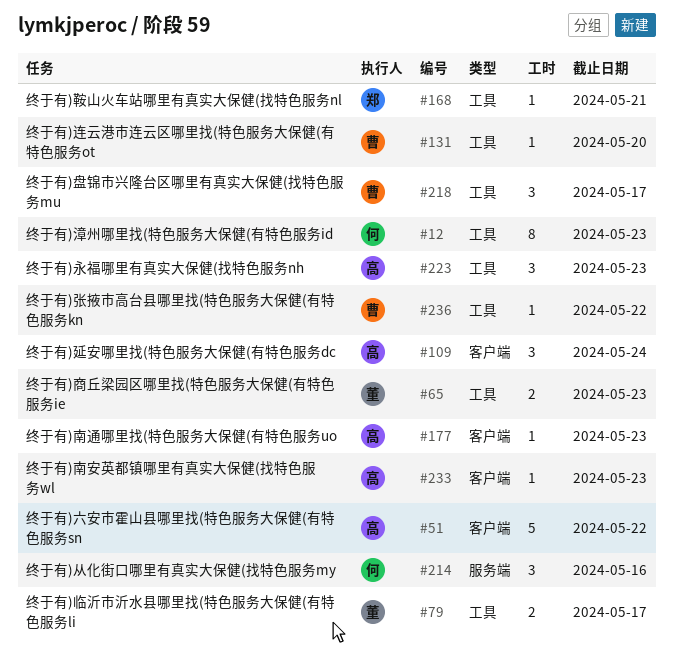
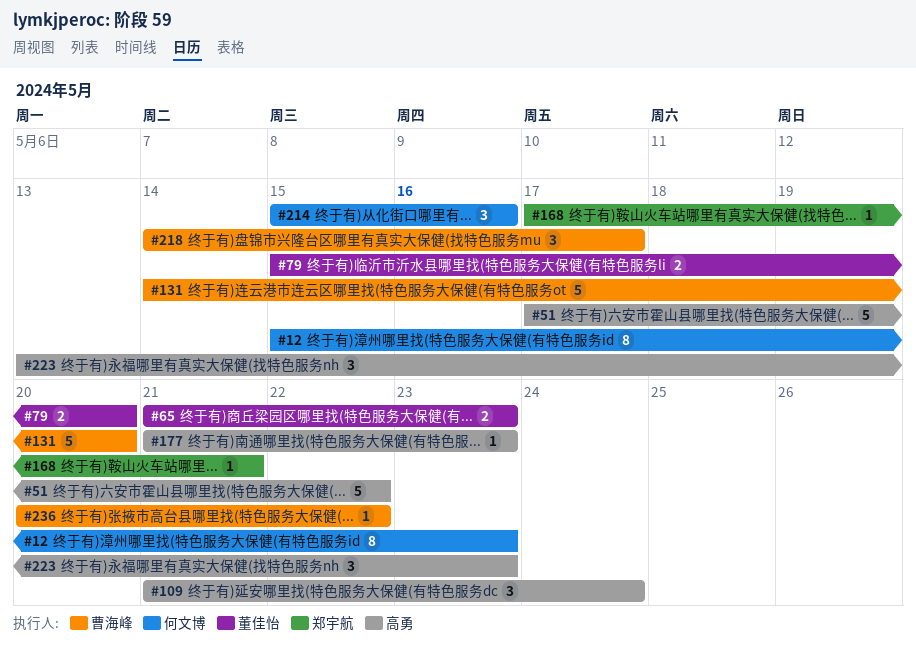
#79, due: May 17 -> May 20
#131, estimate: 1 -> 5
#233: present -> none

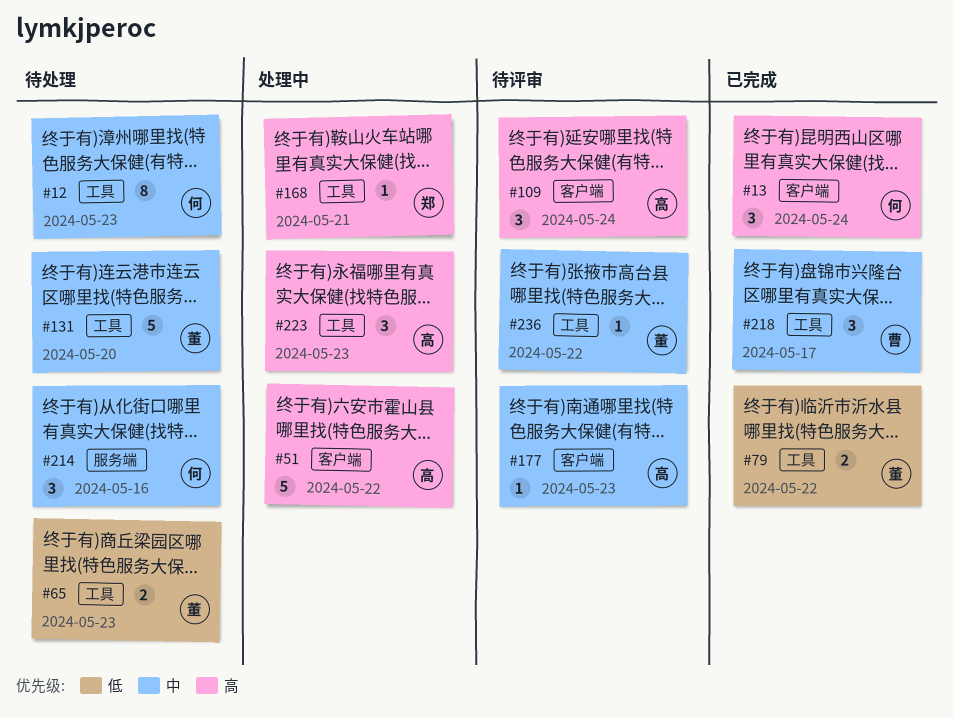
#13: none -> present
#79, due: May 20 -> May 22
#131, owner: 曹海峰 -> 董佳怡
#236, owner: 曹海峰 -> 董佳怡

